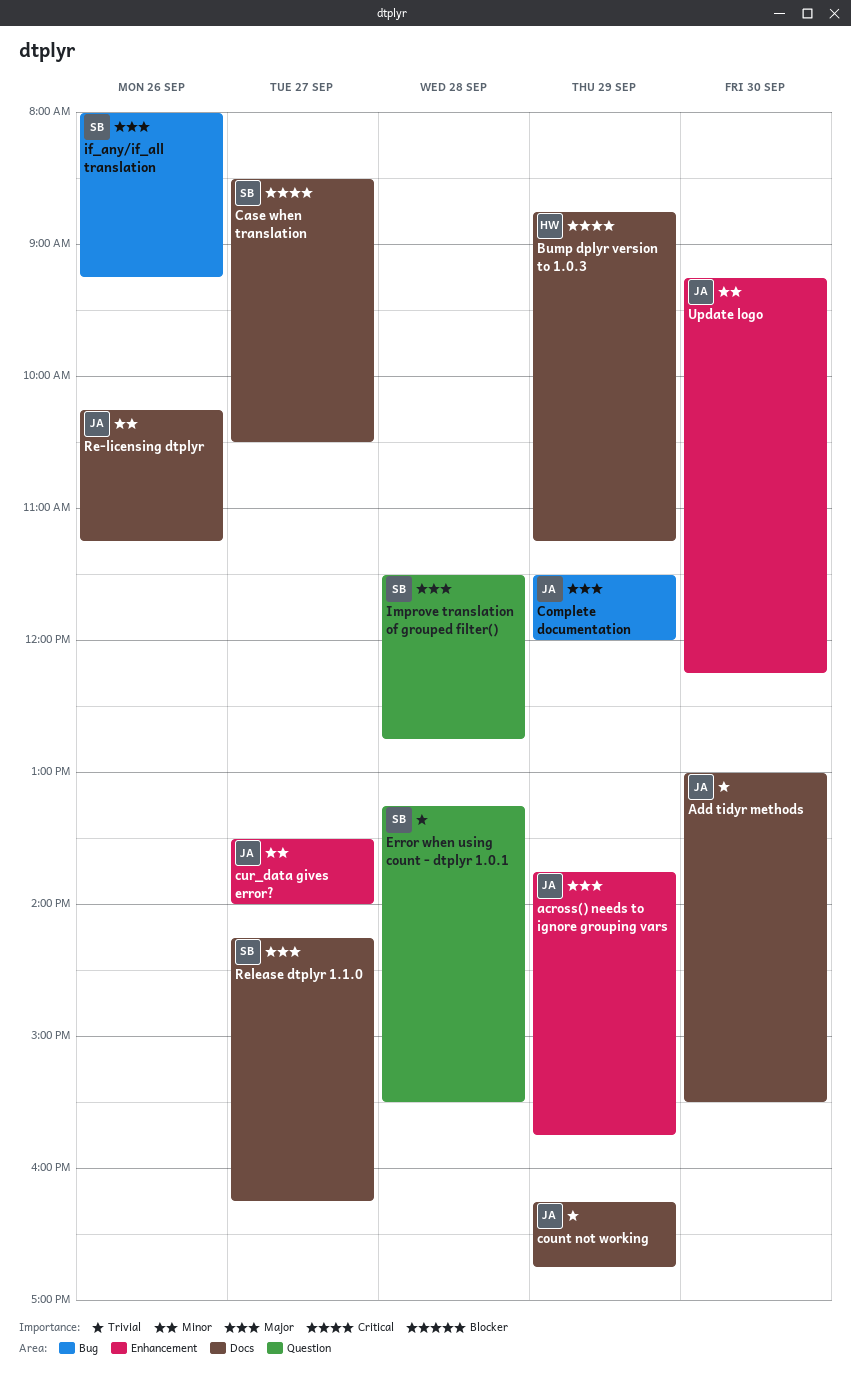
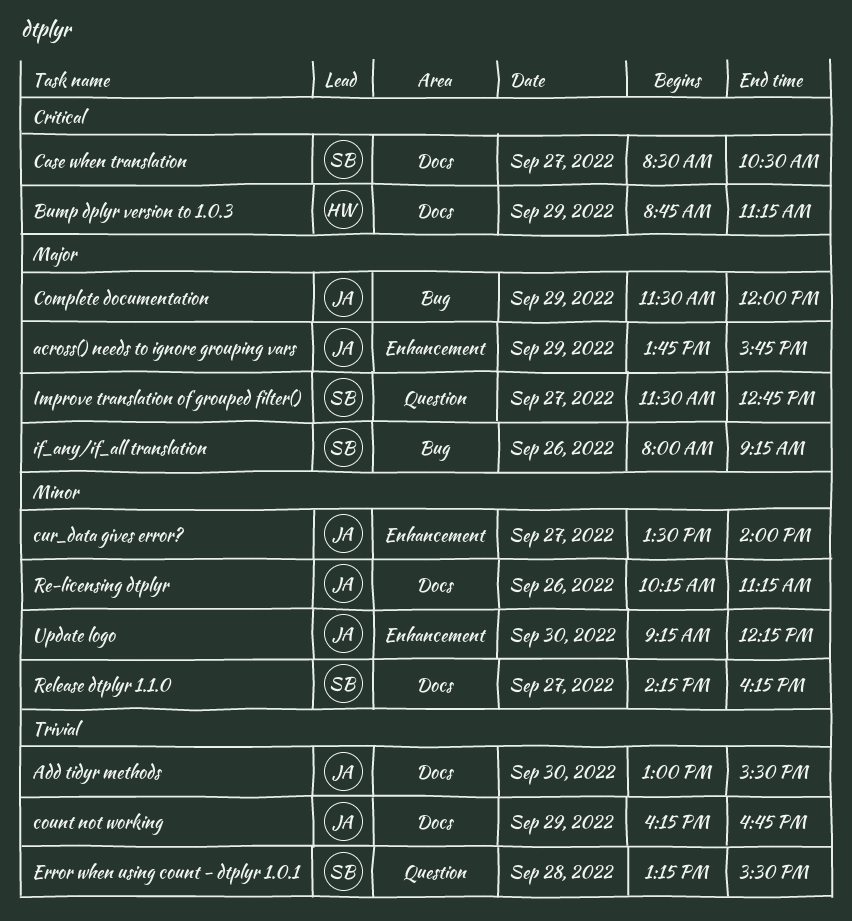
Improve translation of grouped filter(), day: Sep 28 -> Sep 27
Release dtplyr 1.1.0, priority: Major -> Minor

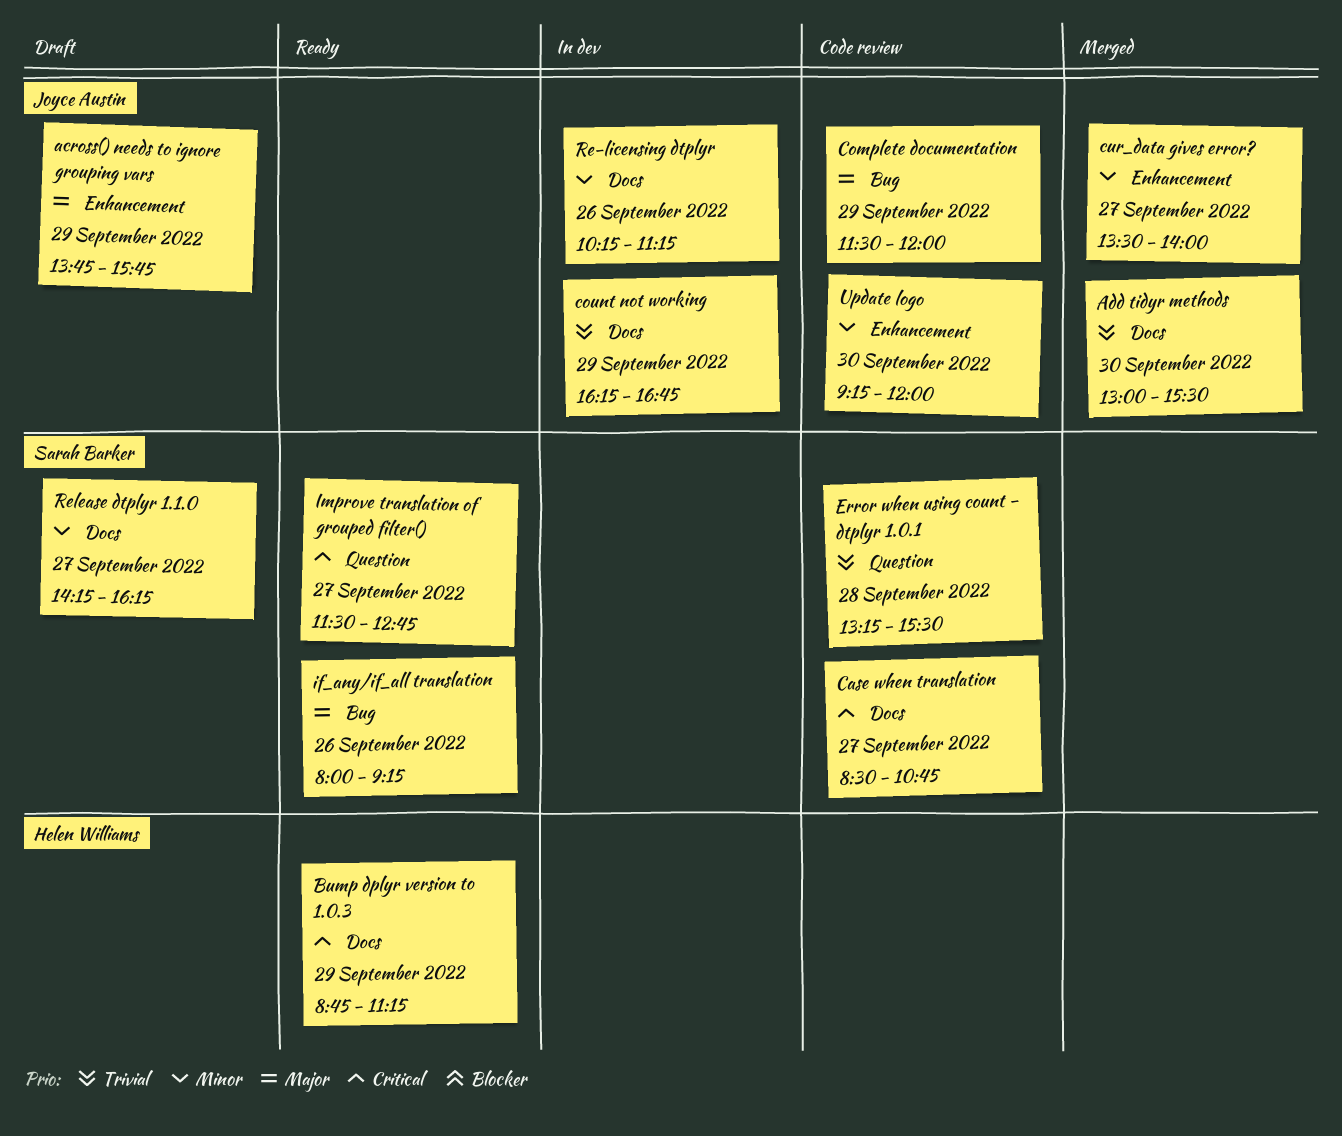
Case when translation, ends: 10:30 -> 10:45
Improve translation of grouped filter(), priority: Major -> Critical
Update logo, ends: 12:15 -> 12:00

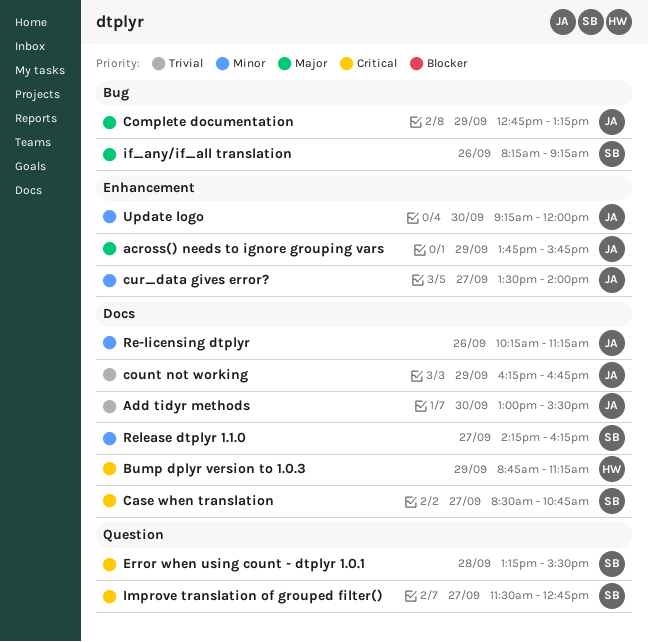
Complete documentation, begins: 11:30 -> 12:45
Complete documentation, ends: 12:00 -> 13:15
Error when using count - dtplyr 1.0.1, priority: Trivial -> Critical
if_any/if_all translation, begins: 08:00 -> 08:15

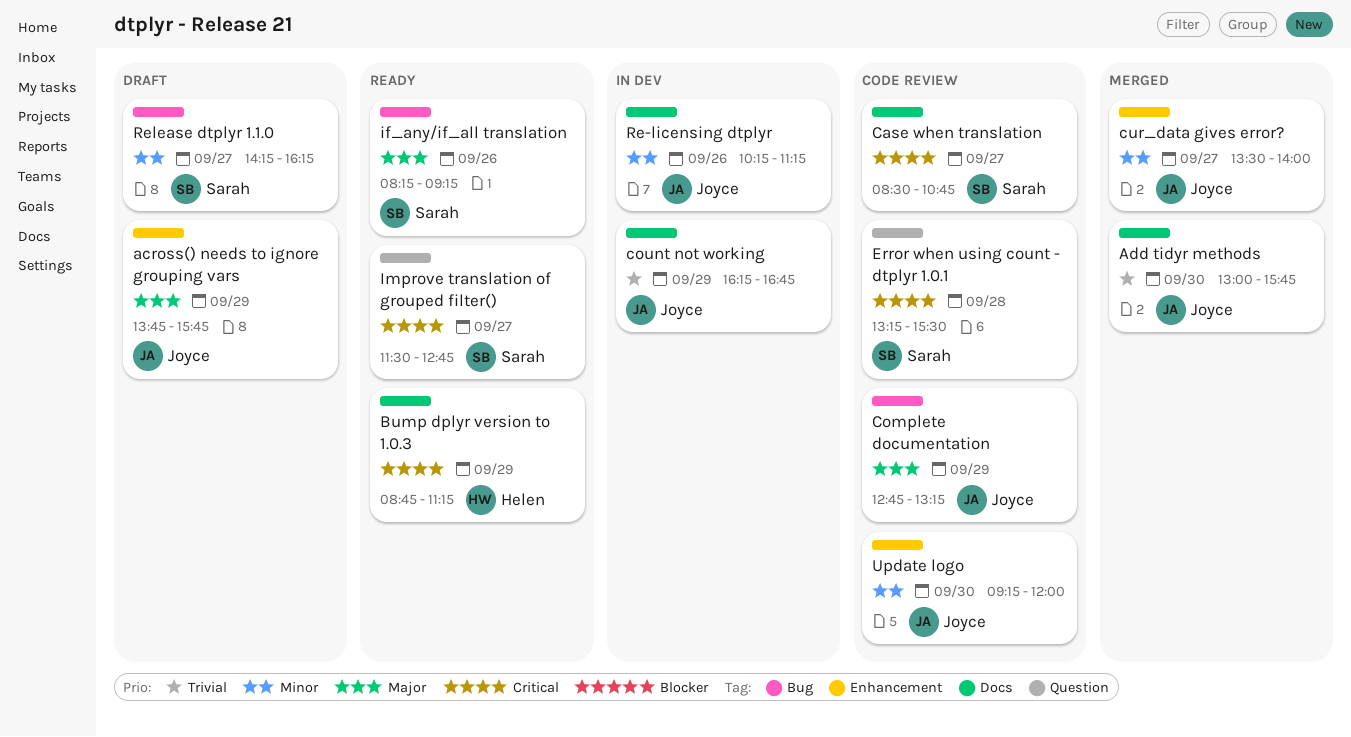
Add tidyr methods, ends: 15:30 -> 15:45
Release dtplyr 1.1.0, label: Docs -> Bug

